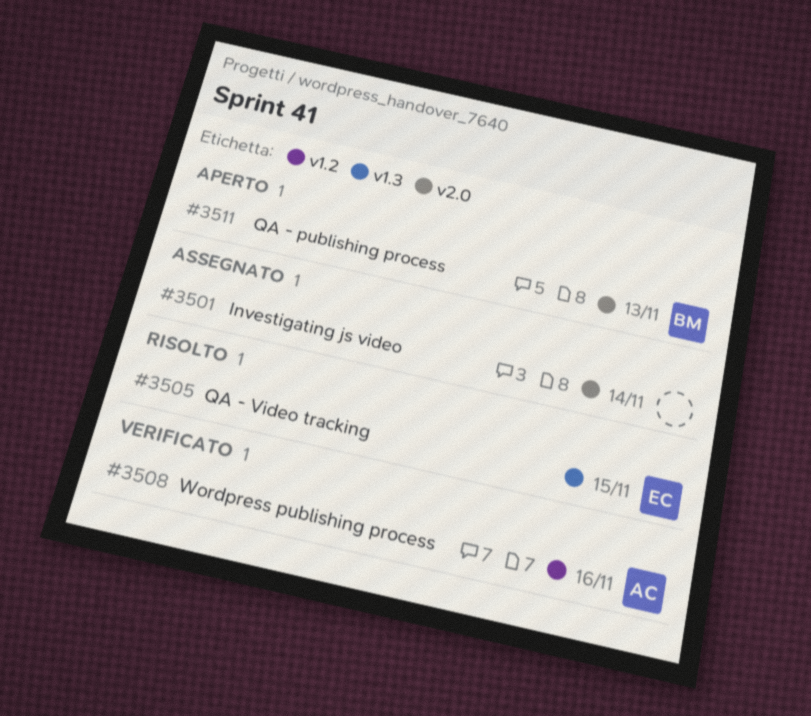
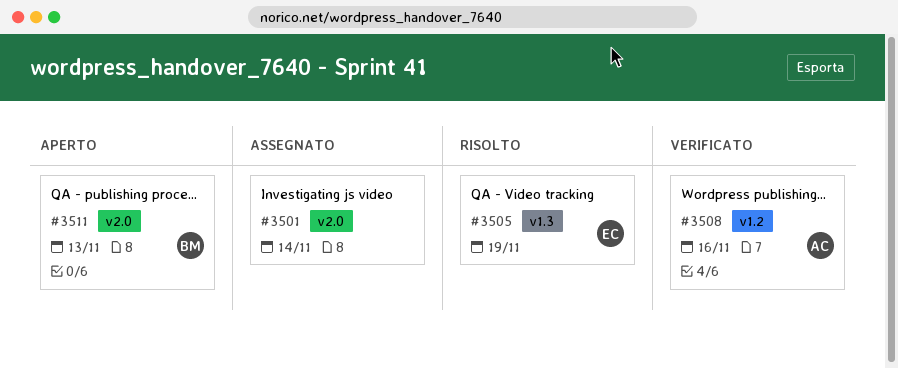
#3505, due: Nov 15 -> Nov 19

